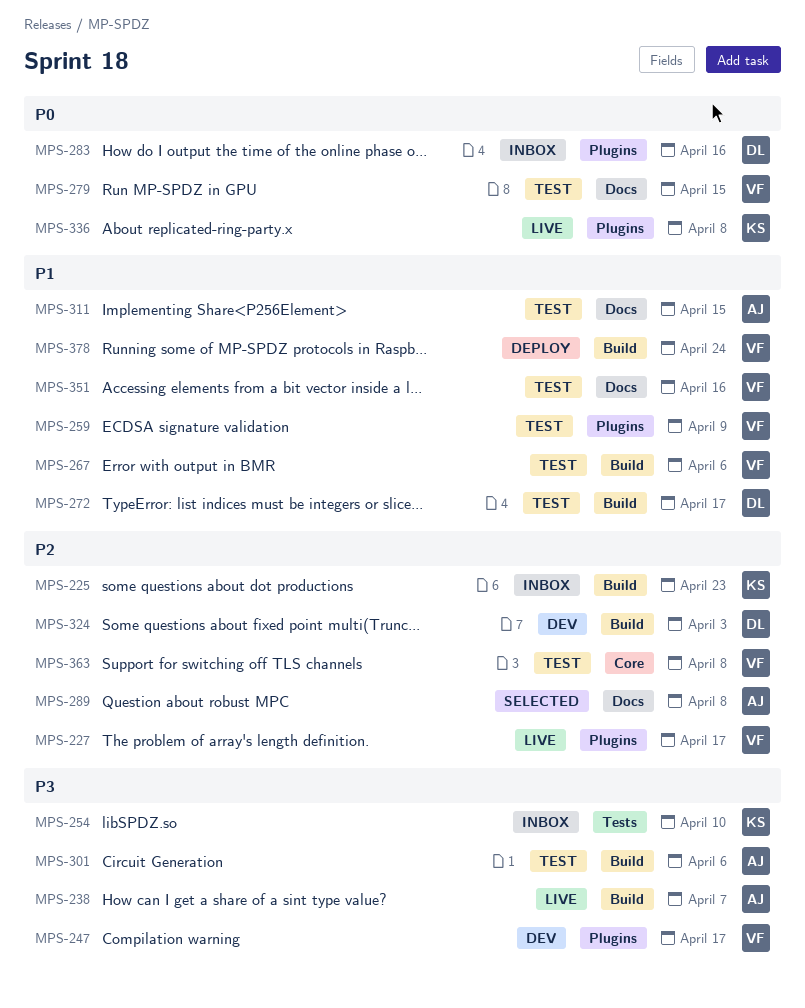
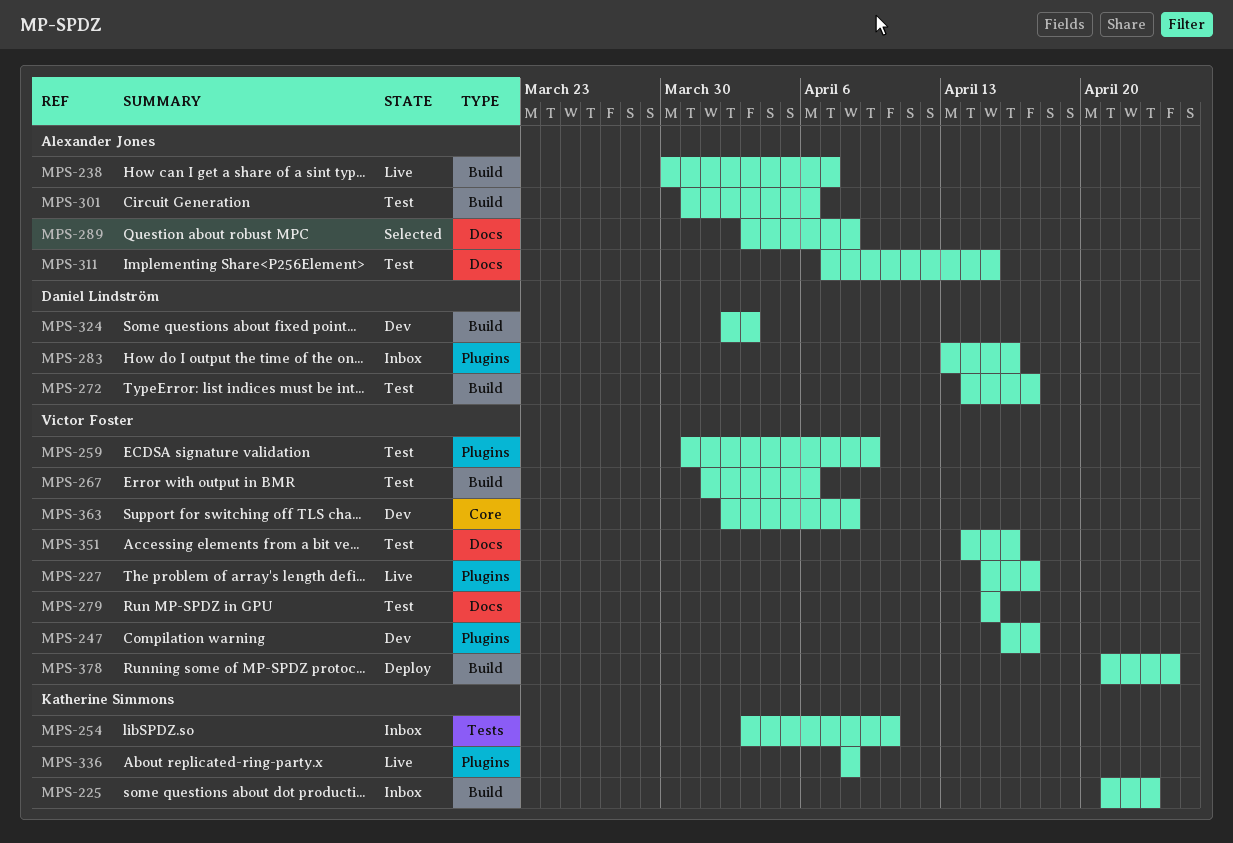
MPS-363, status: Test -> Dev

